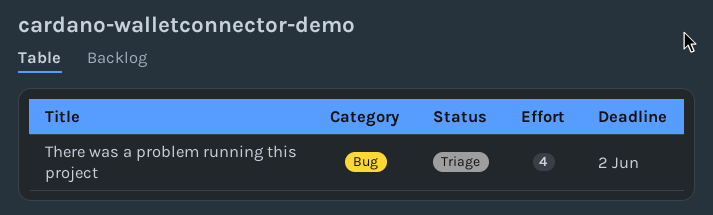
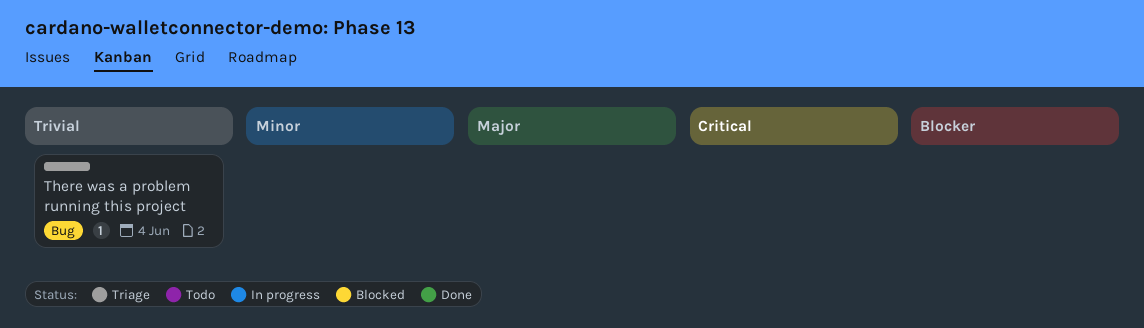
There was a problem running this project, estimate: 4 -> 1
There was a problem running this project, due: Jun 2 -> Jun 4

